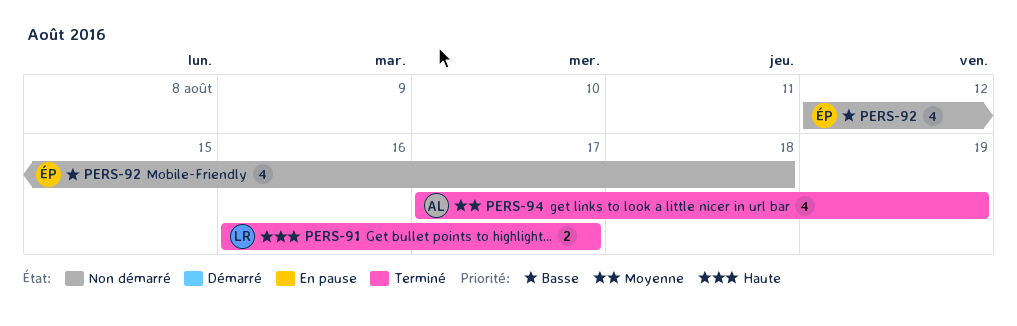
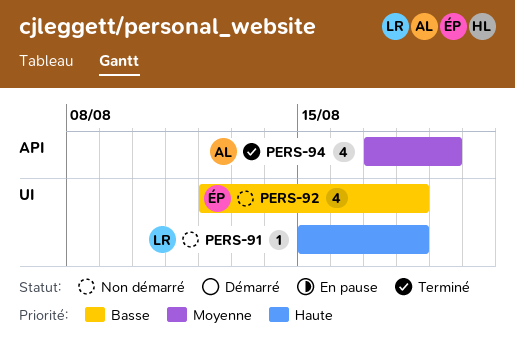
PERS-91, status: Terminé -> Non démarré
PERS-91, estimate: 2 -> 1
PERS-91, start: Aug 16 -> Aug 15
PERS-91, due: Aug 17 -> Aug 18

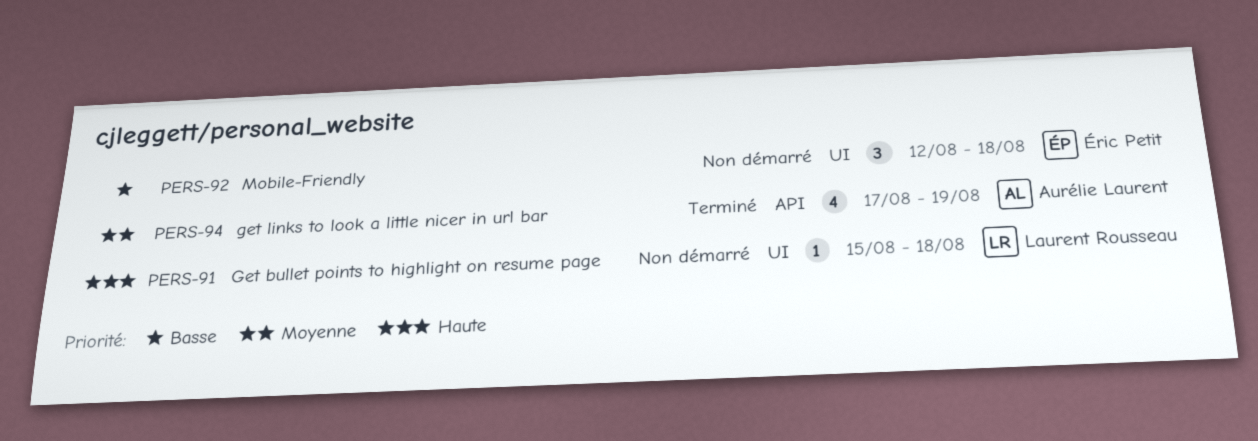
PERS-92, estimate: 4 -> 3

